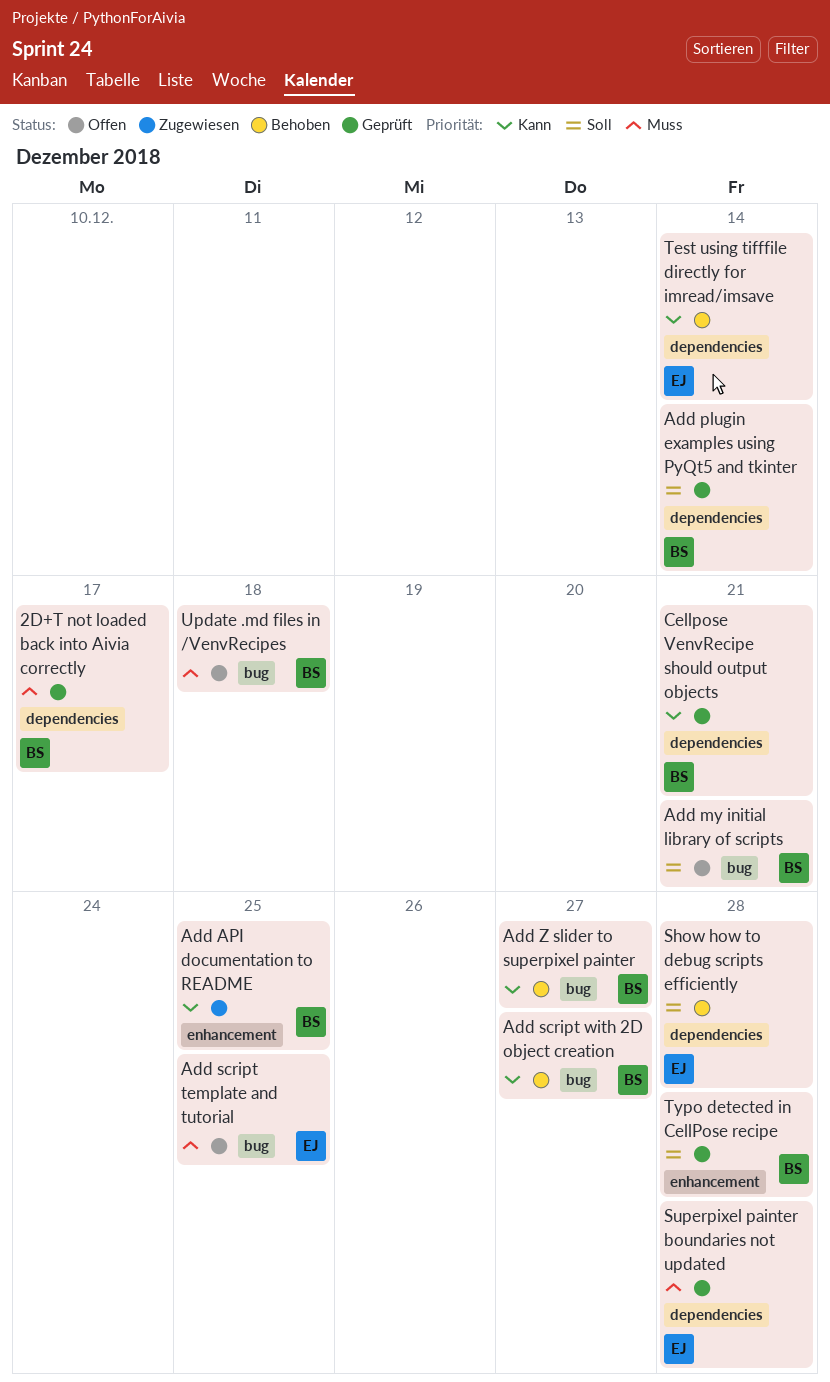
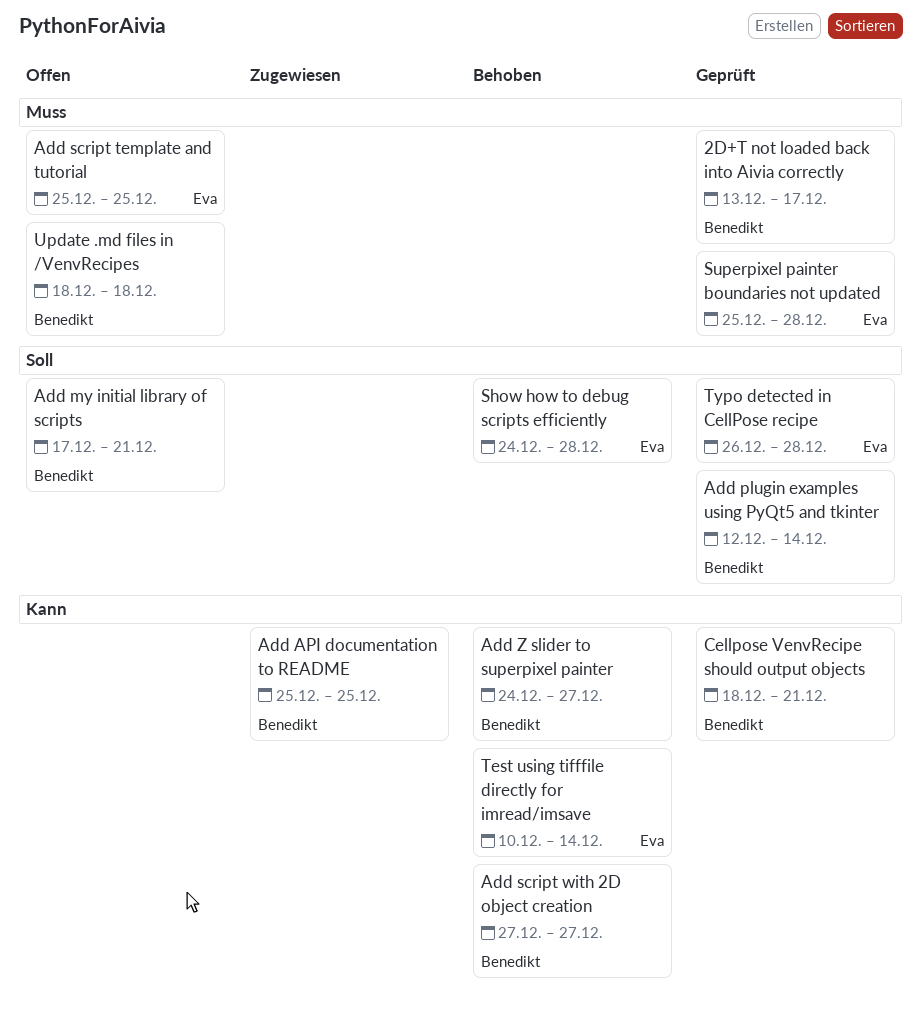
Typo detected in CellPose recipe, owner: Benedikt -> Eva

